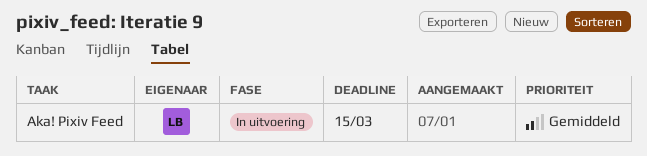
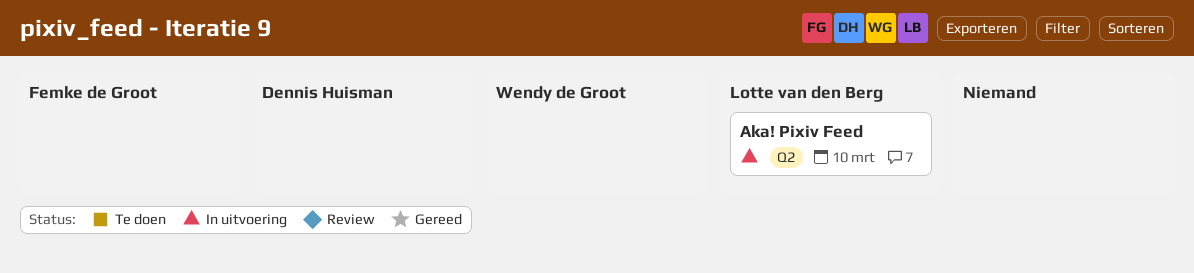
Aka! Pixiv Feed, due: Mar 15 -> Mar 10

